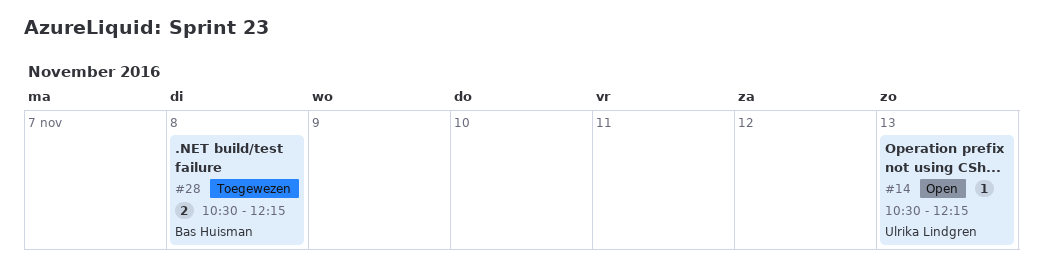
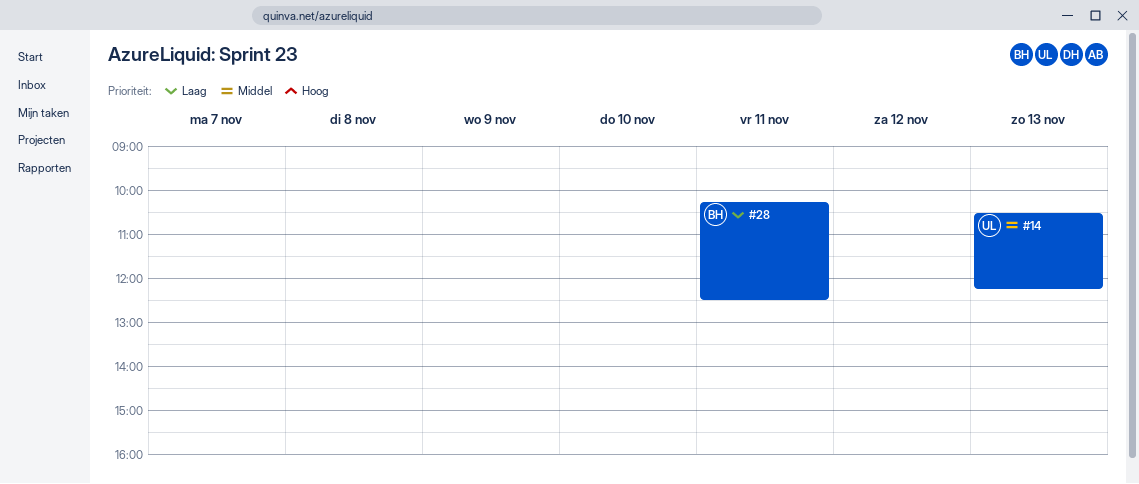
#28, day: Nov 8 -> Nov 11
#28, begins: 10:30 -> 10:15
#28, ends: 12:15 -> 12:30

